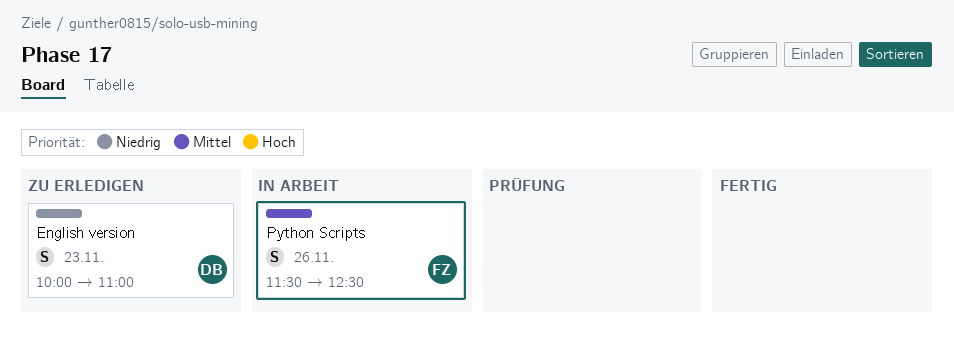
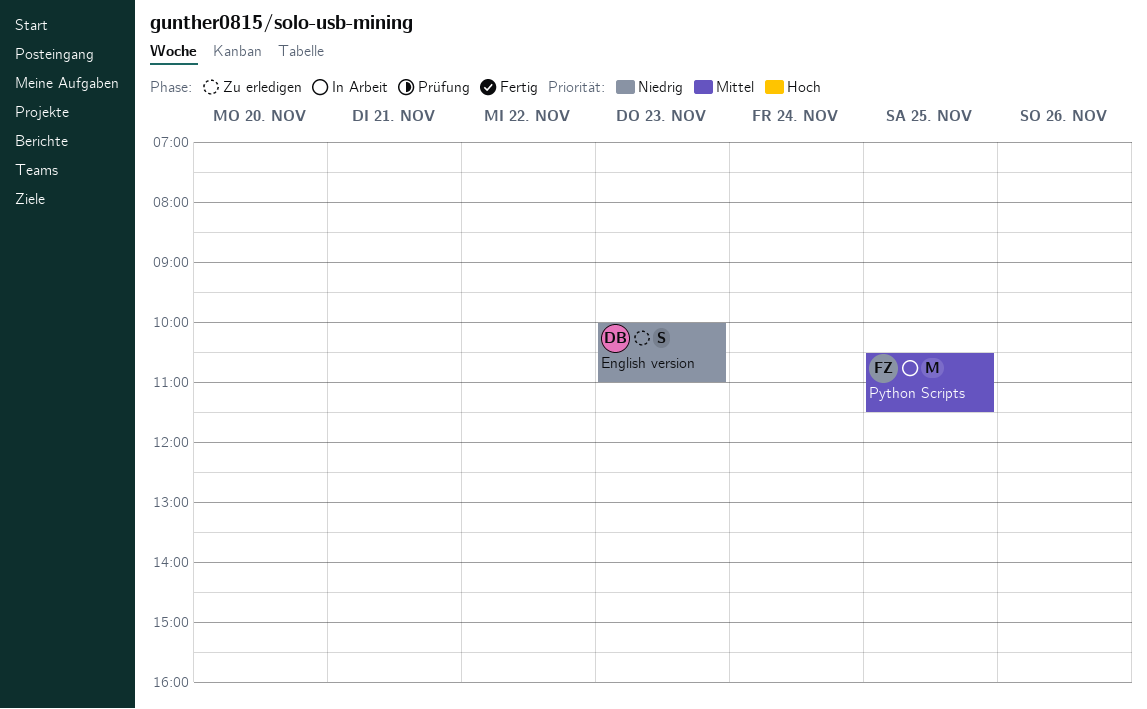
Python Scripts, estimate: S -> M
Python Scripts, day: Nov 26 -> Nov 25
Python Scripts, begins: 11:30 -> 10:30
Python Scripts, ends: 12:30 -> 11:30

